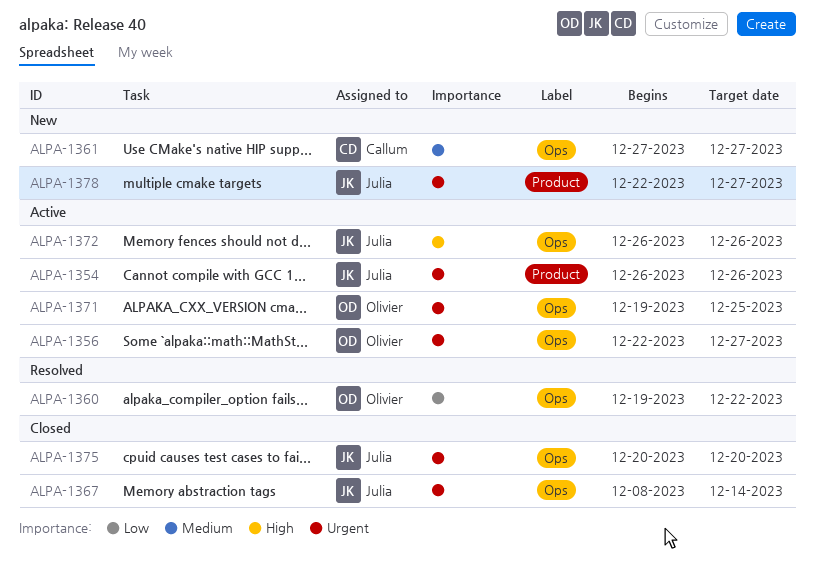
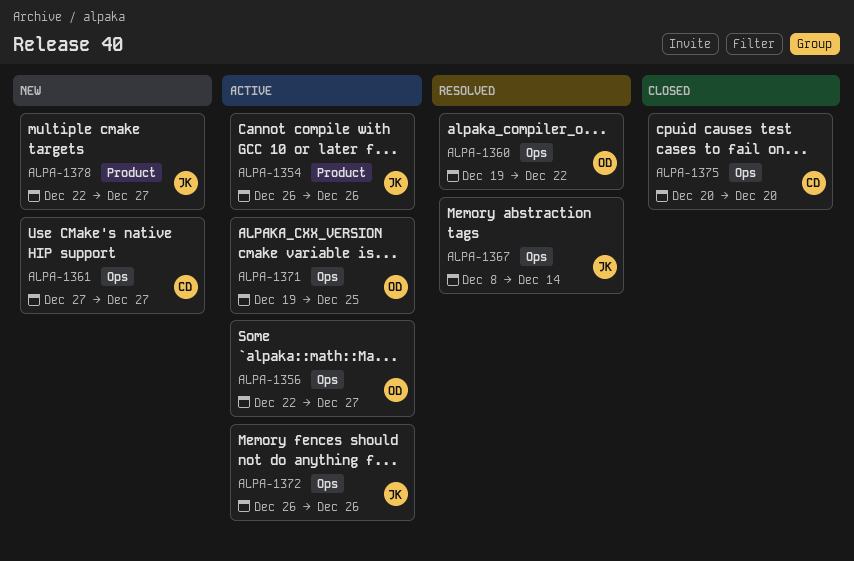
ALPA-1367, status: Closed -> Resolved
ALPA-1375, owner: Julia -> Callum

